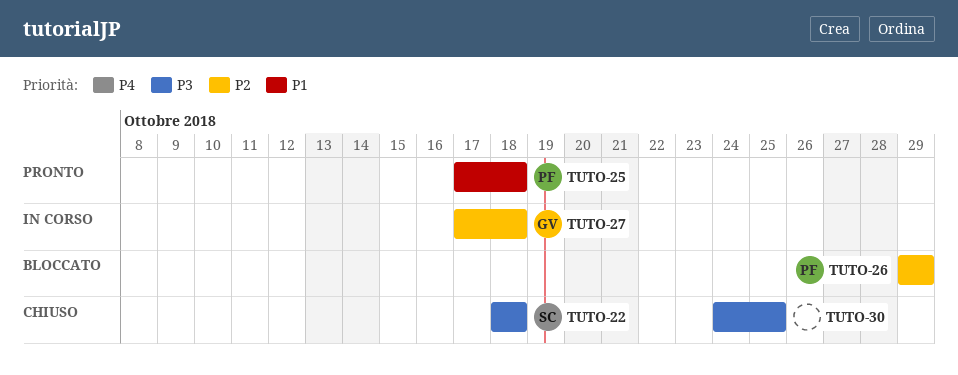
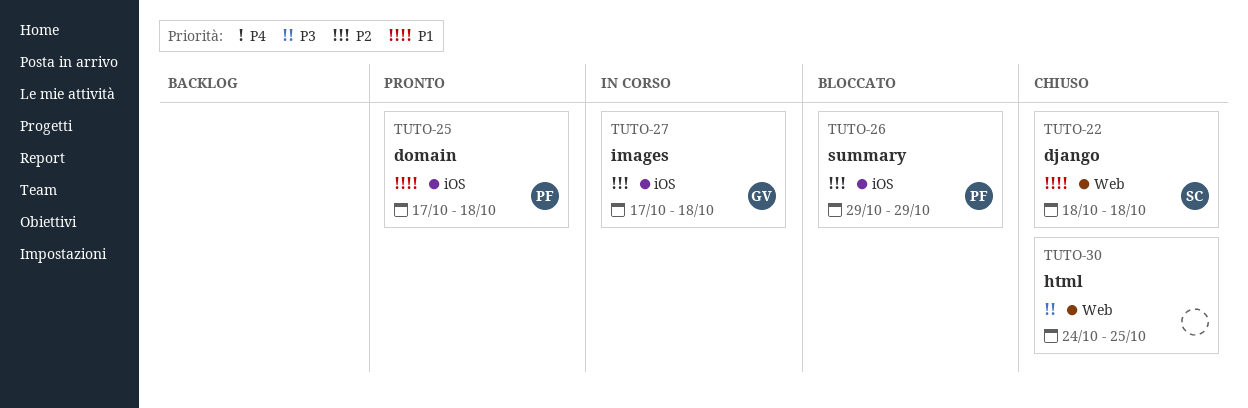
TUTO-22, priority: P3 -> P1

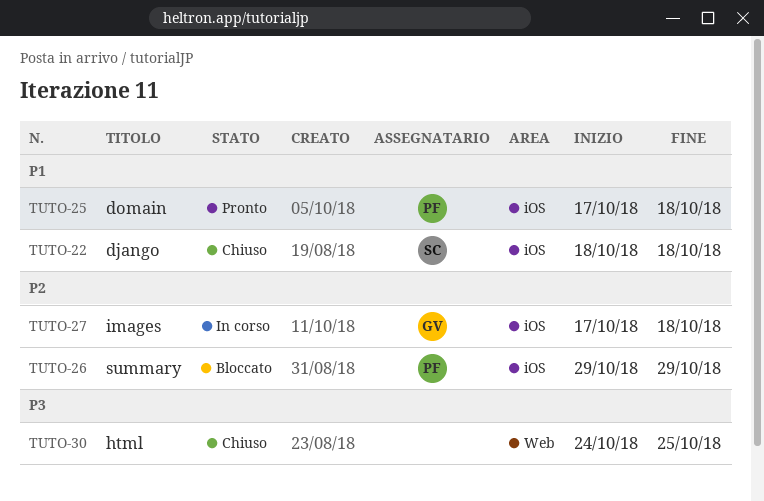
TUTO-22, label: Web -> iOS

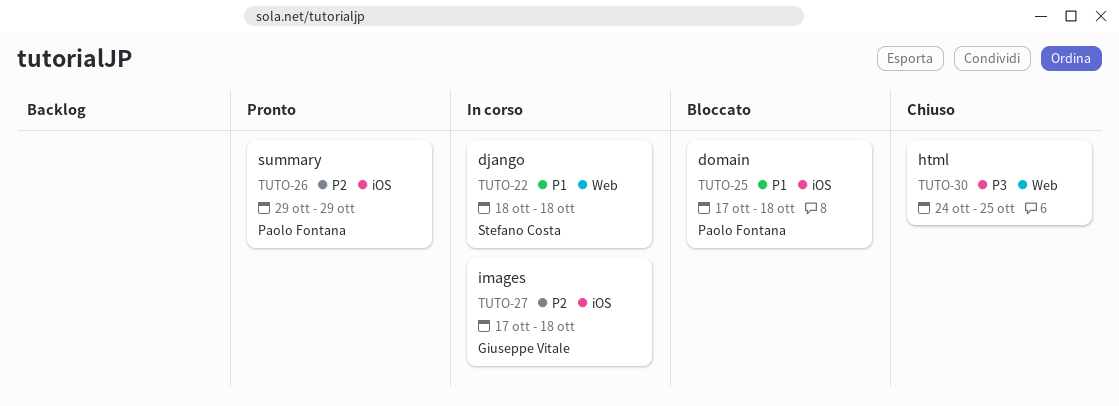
TUTO-22, status: Chiuso -> In corso
TUTO-22, label: iOS -> Web
TUTO-25, status: Pronto -> Bloccato
TUTO-26, status: Bloccato -> Pronto

